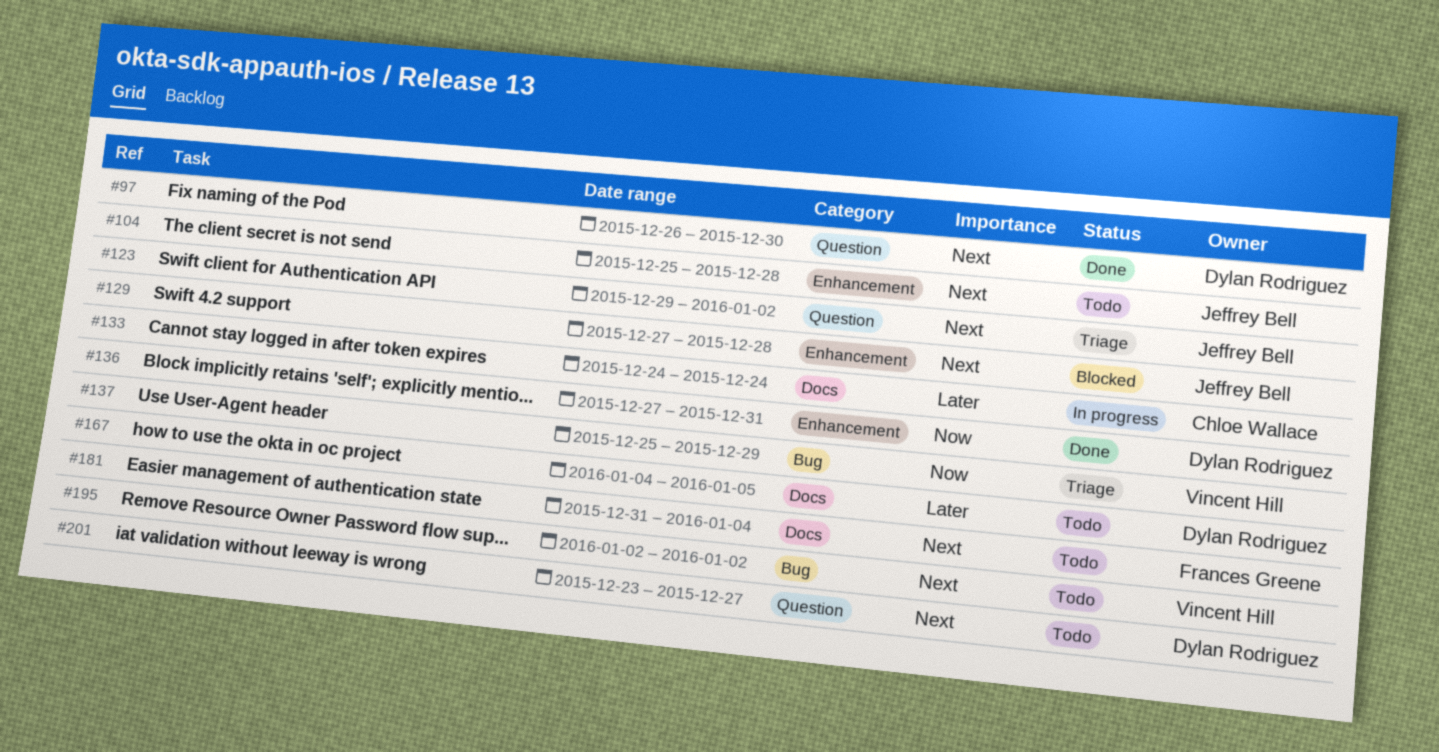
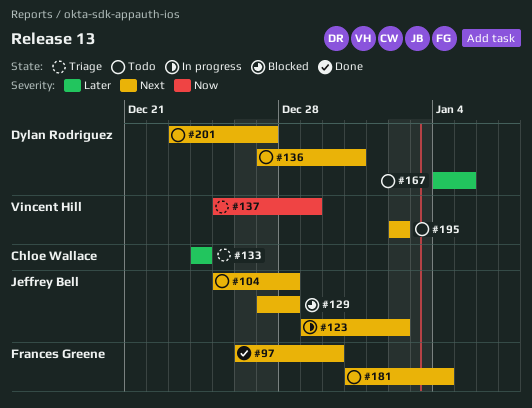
#97, owner: Dylan Rodriguez -> Frances Greene
#123, status: Triage -> In progress
#133, status: In progress -> Triage
#136, status: Done -> Todo
#136, priority: Now -> Next

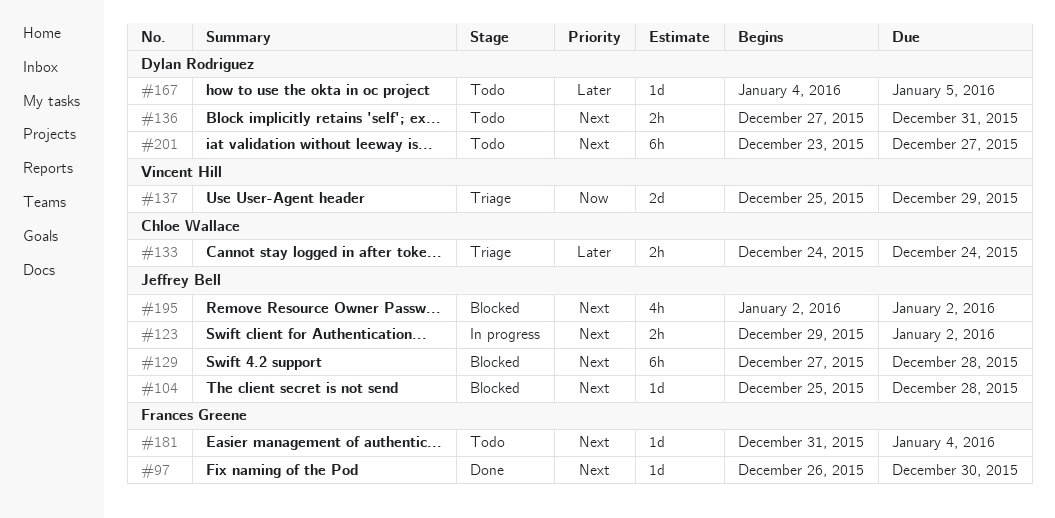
#104, status: Todo -> Blocked
#195, status: Todo -> Blocked
#195, owner: Vincent Hill -> Jeffrey Bell

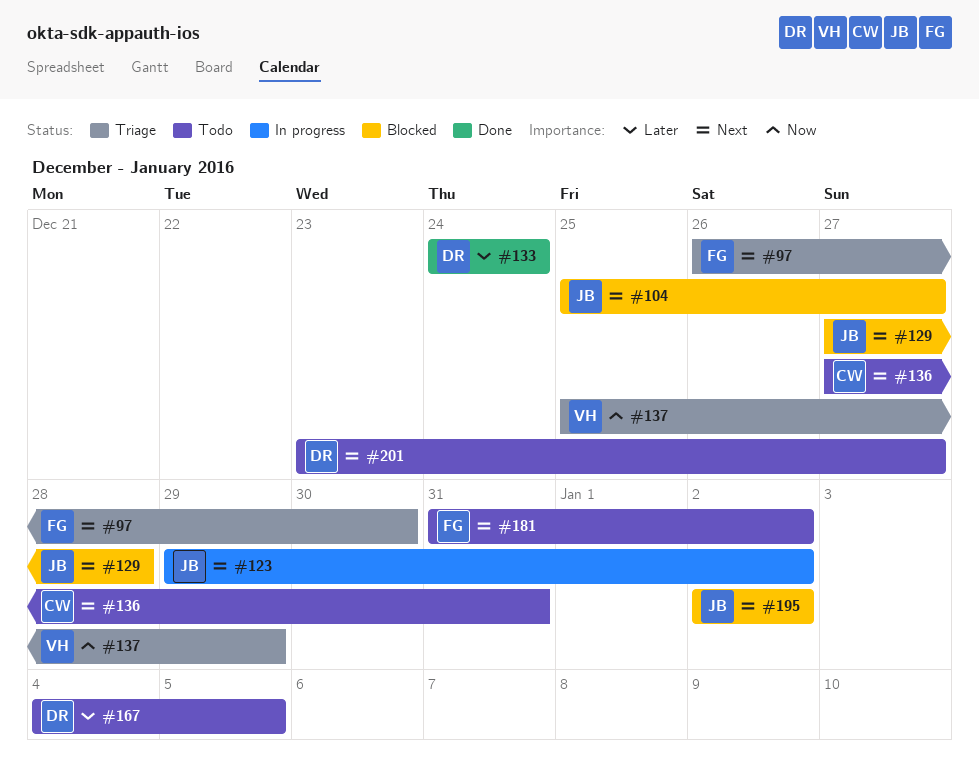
#97, status: Done -> Triage
#104, due: Dec 28 -> Dec 27
#133, status: Triage -> Done
#133, owner: Chloe Wallace -> Dylan Rodriguez
#136, owner: Dylan Rodriguez -> Chloe Wallace
#181, due: Jan 4 -> Jan 2

